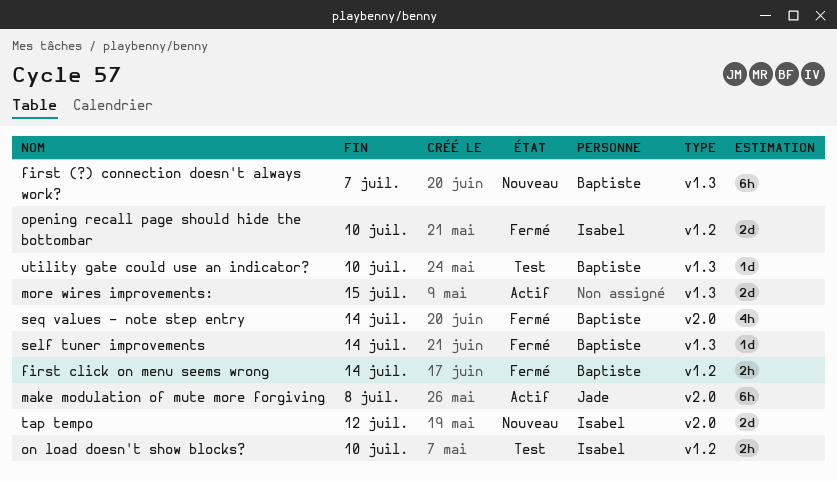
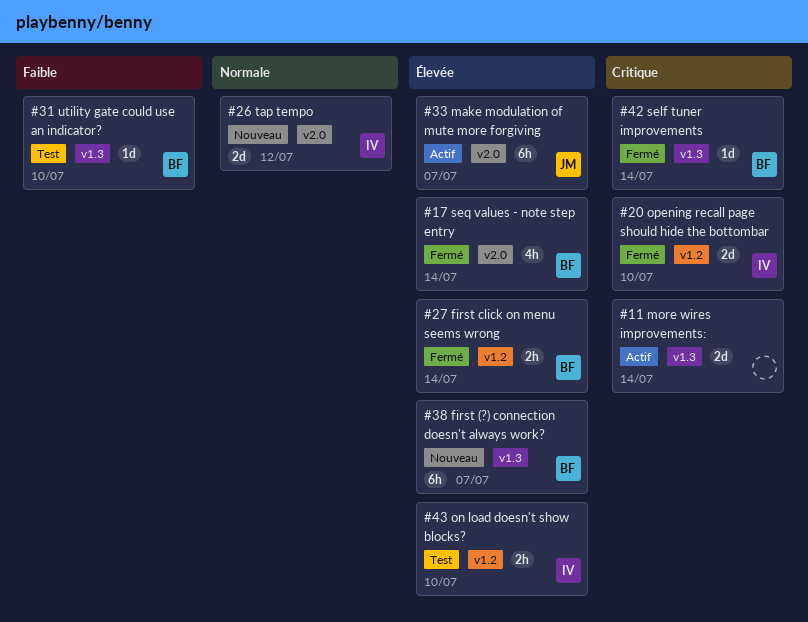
make modulation of mute more forgiving, due: Jul 8 -> Jul 7
more wires improvements:, due: Jul 15 -> Jul 14

